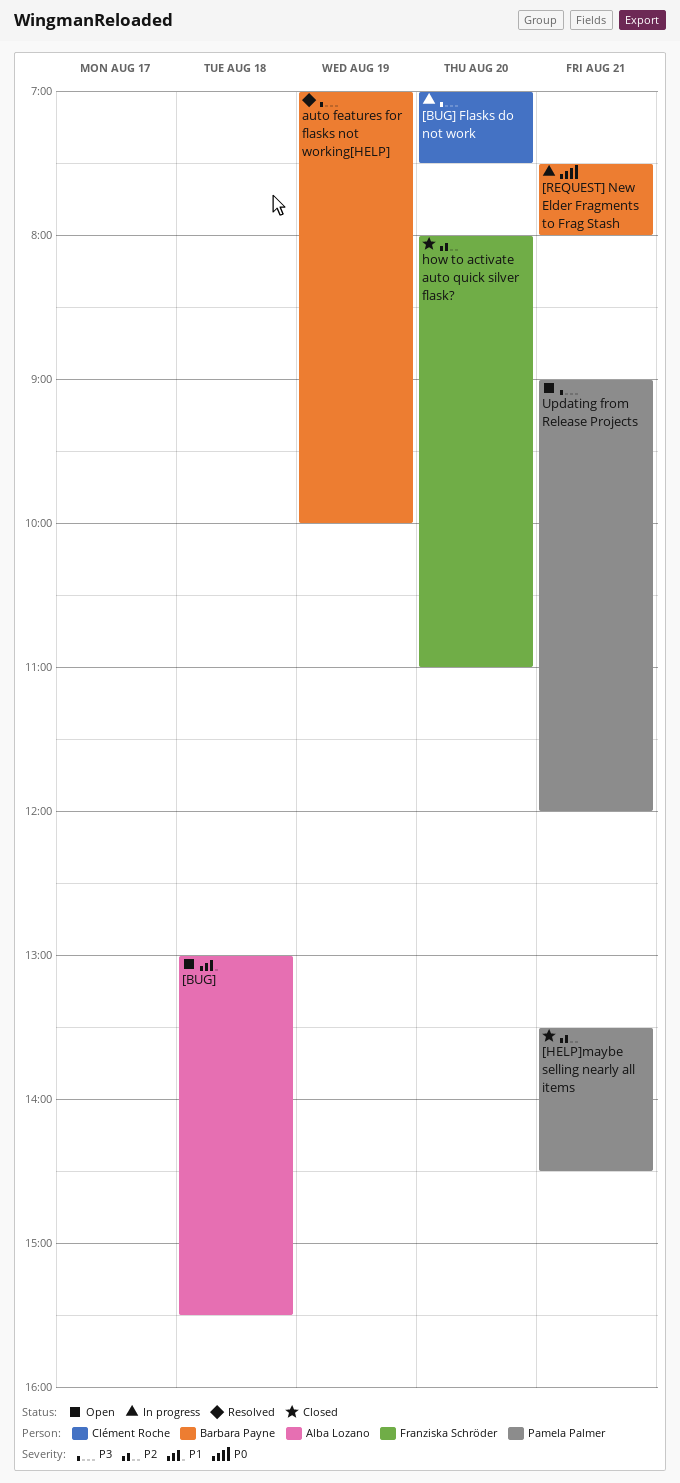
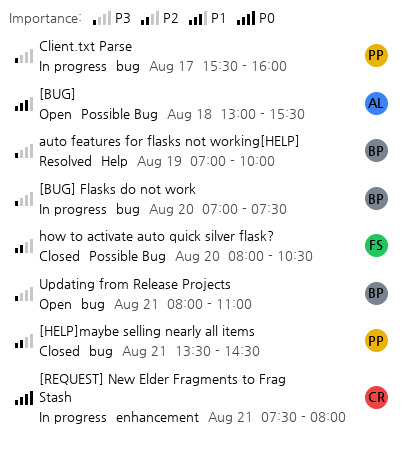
[BUG] Flasks do not work, owner: Clément Roche -> Barbara Payne
[REQUEST] New Elder Fragments to Frag Stash, owner: Barbara Payne -> Clément Roche
Client.txt Parse: none -> present
how to activate auto quick silver flask?, ends: 11:00 -> 10:30
Updating from Release Projects, owner: Pamela Palmer -> Barbara Payne
Updating from Release Projects, begins: 09:00 -> 08:00
Updating from Release Projects, ends: 12:00 -> 11:00

